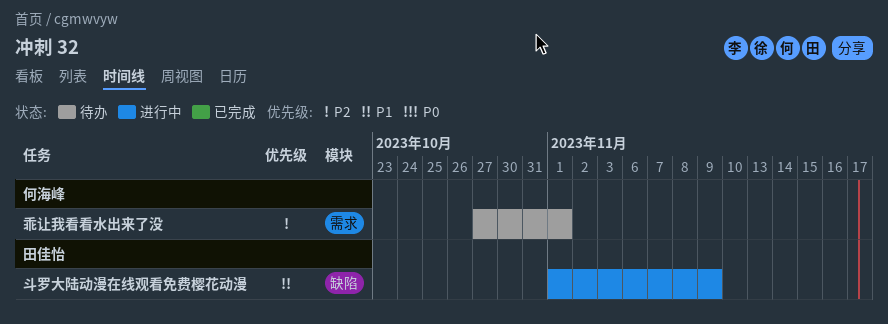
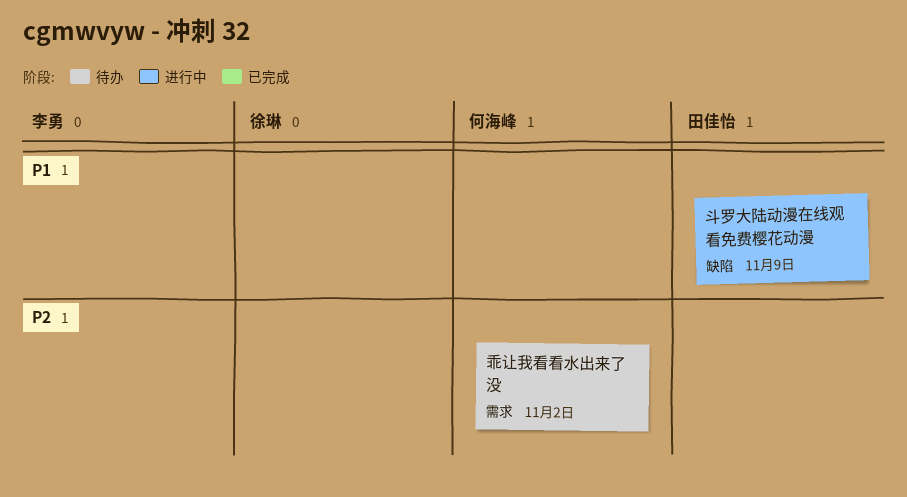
乖让我看看水出来了没, due: Nov 1 -> Nov 2

